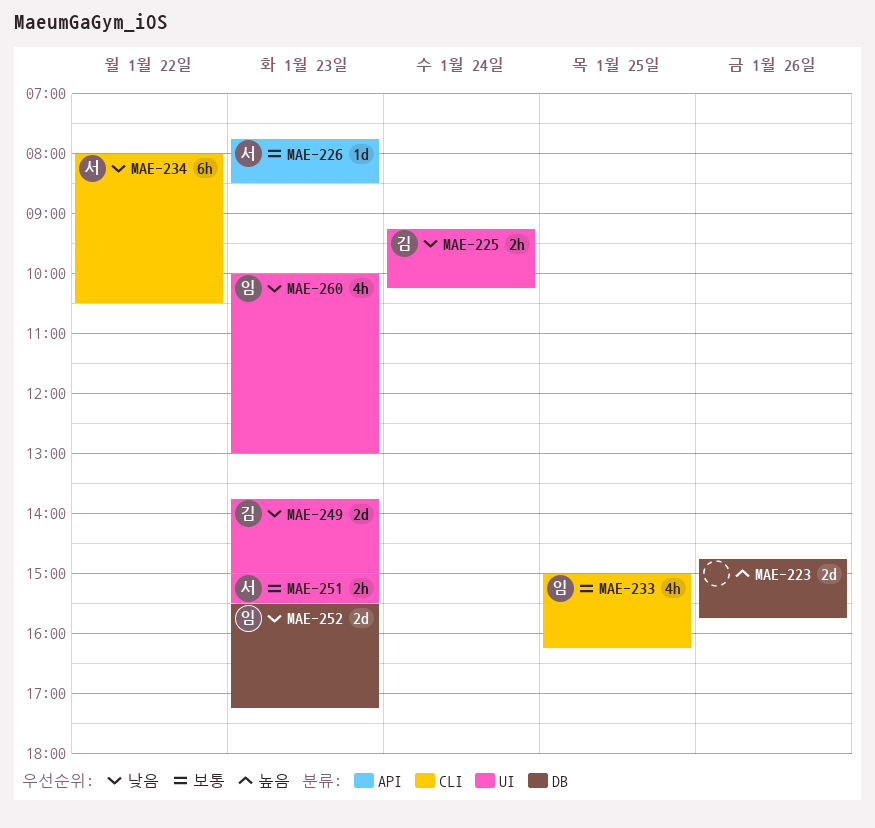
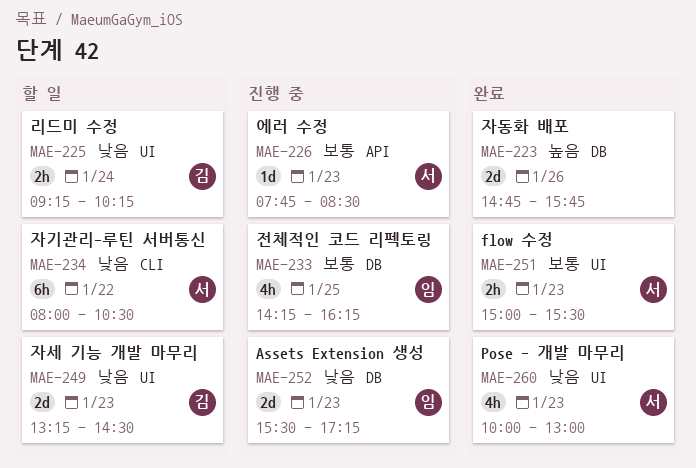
MAE-233, label: CLI -> DB
MAE-233, begins: 15:00 -> 14:15
MAE-249, begins: 13:45 -> 13:15
MAE-249, ends: 15:00 -> 14:30
MAE-260, owner: 임 -> 서

